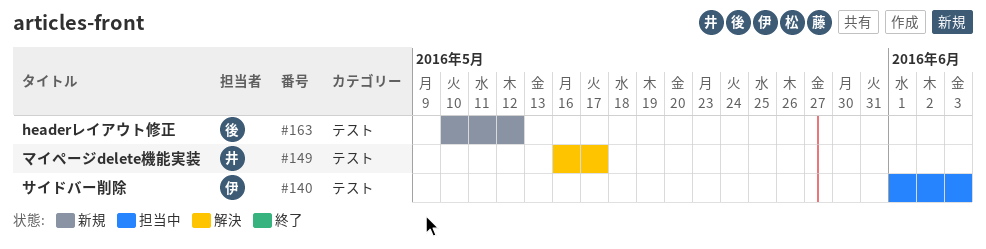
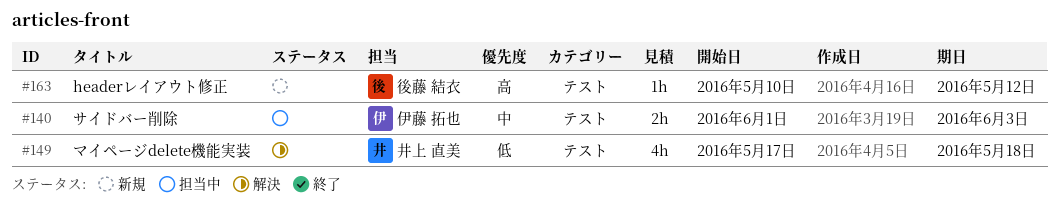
#149, start: May 16 -> May 17
#149, due: May 17 -> May 18

